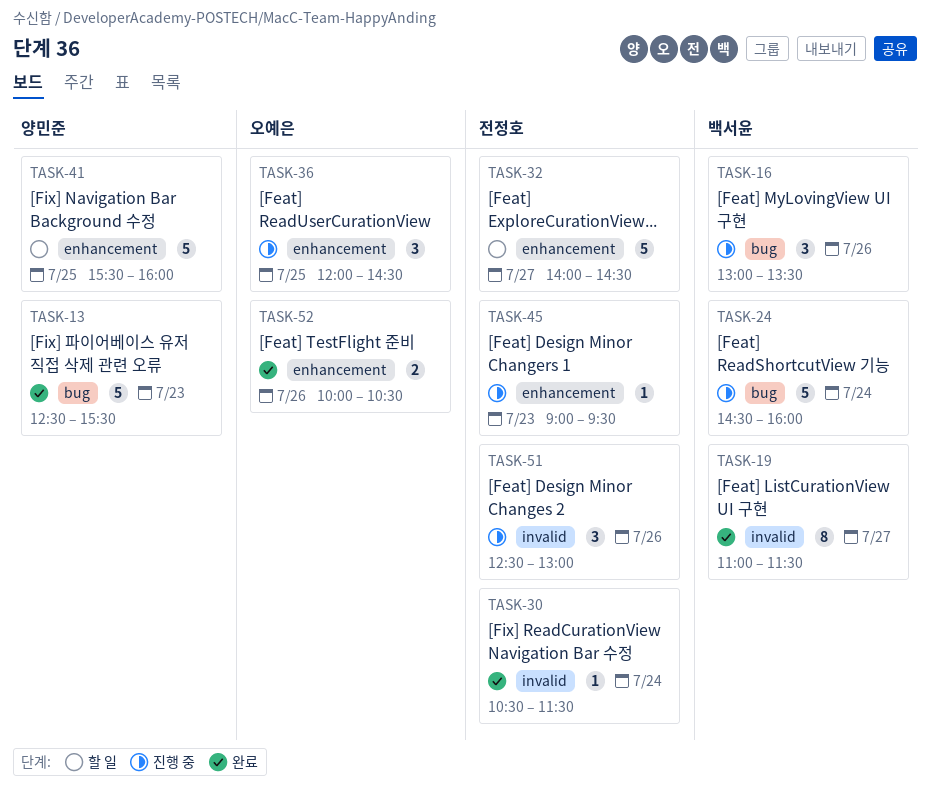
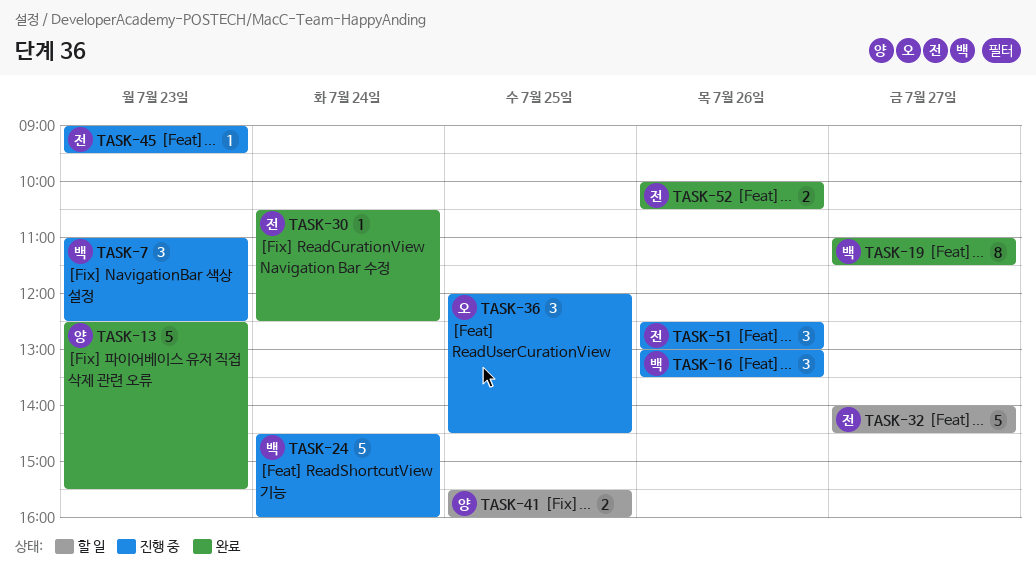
TASK-7: none -> present
TASK-30, ends: 11:30 -> 12:30
TASK-41, estimate: 5 -> 2
TASK-52, owner: 오예은 -> 전정호

